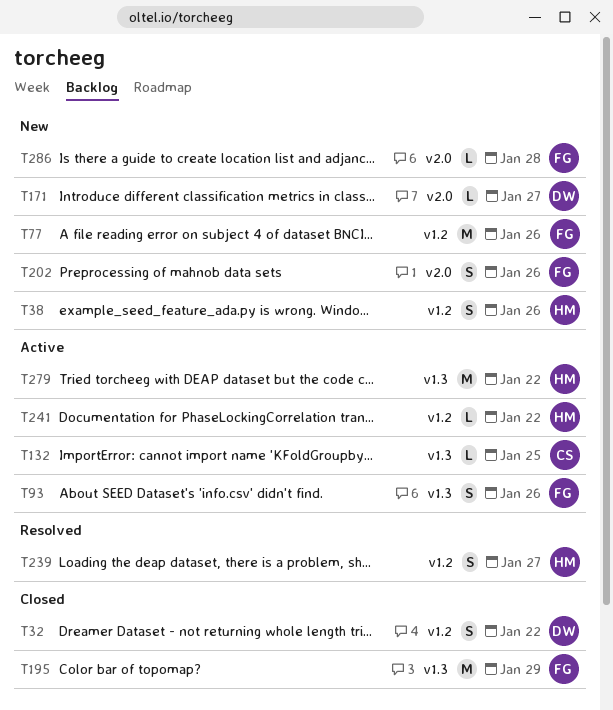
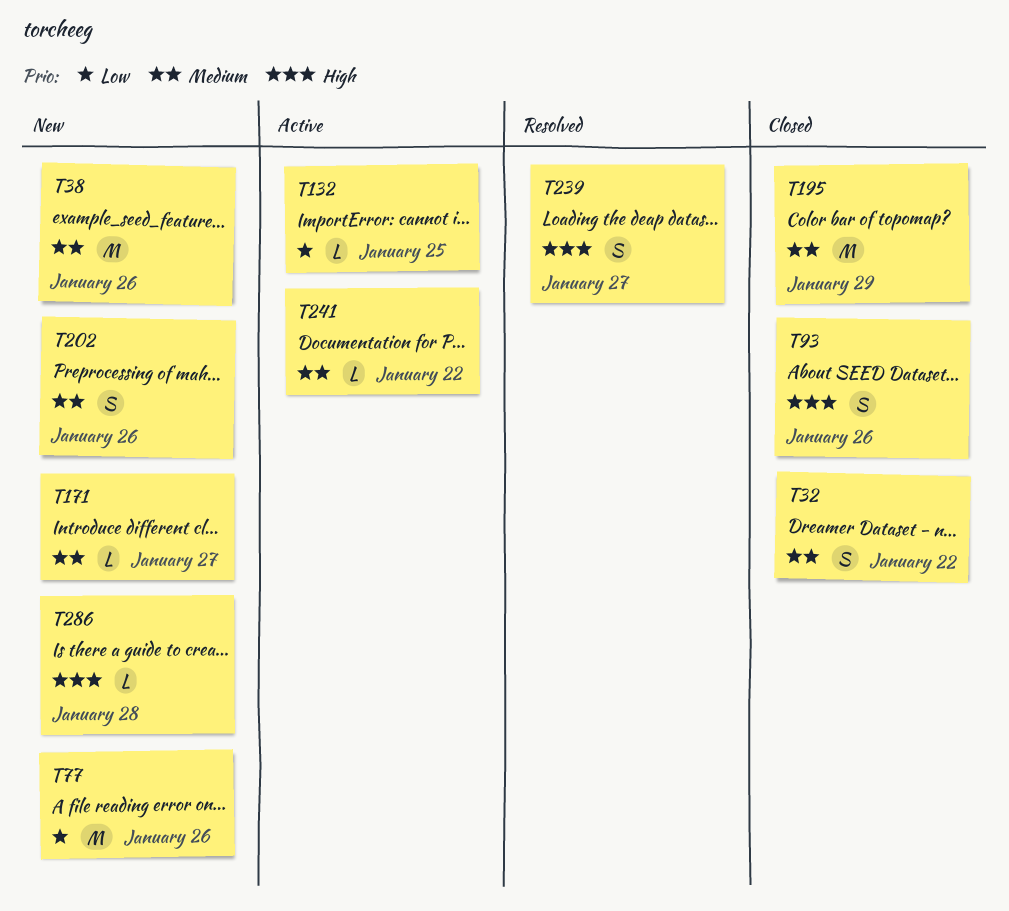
T38, estimate: S -> M
T93, status: Active -> Closed
T279: present -> none

